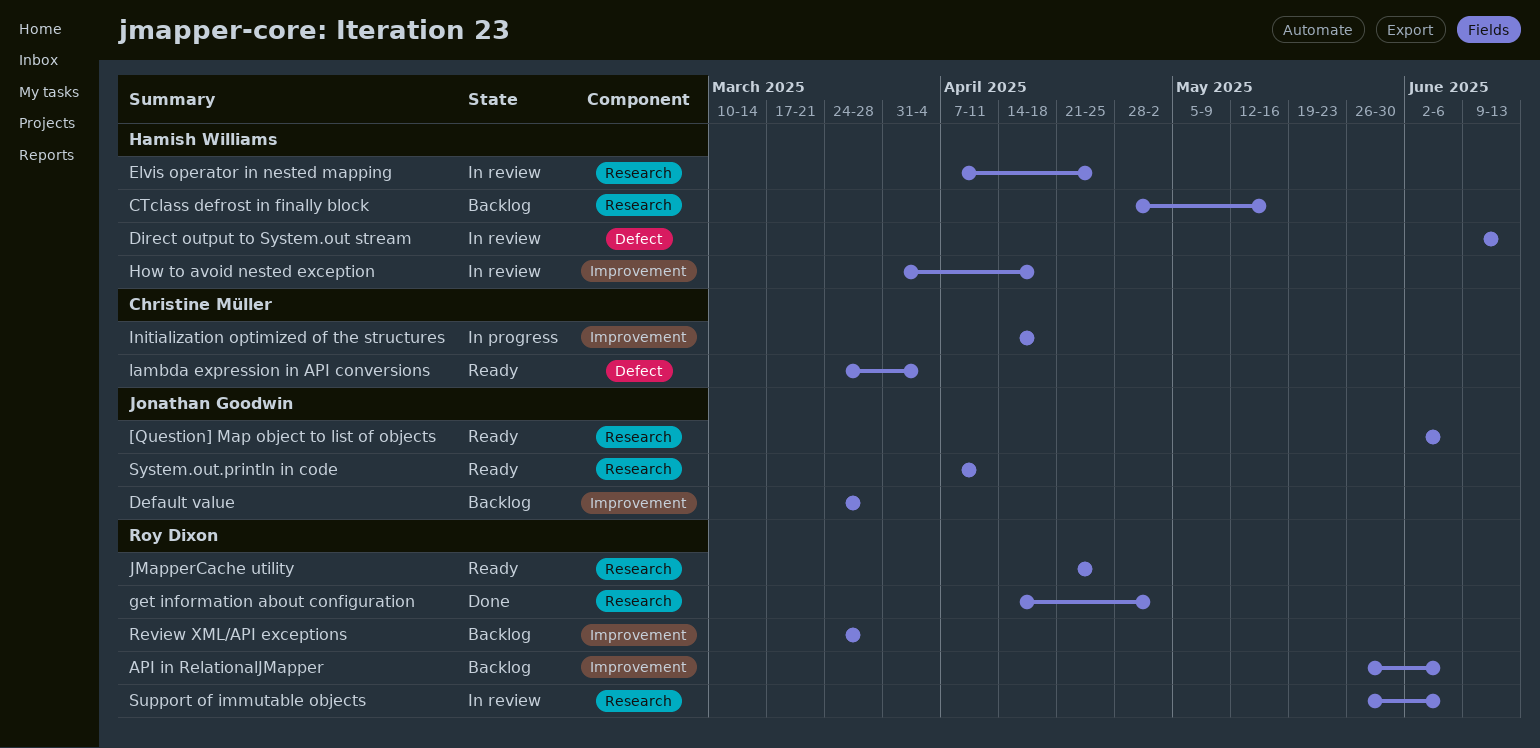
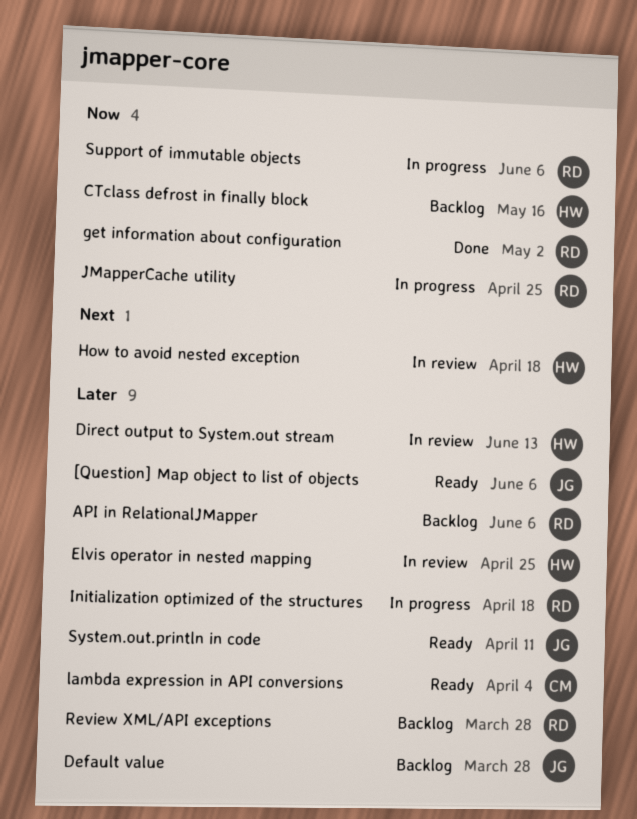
Initialization optimized of the structures, owner: Christine Müller -> Roy Dixon
JMapperCache utility, status: Ready -> In progress
Support of immutable objects, status: In review -> In progress

